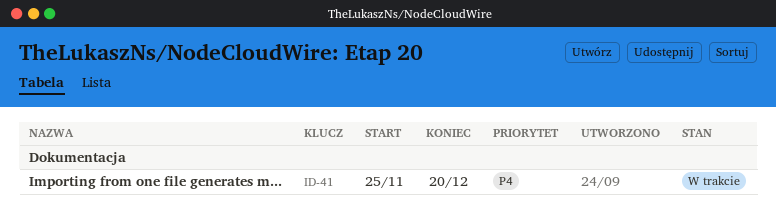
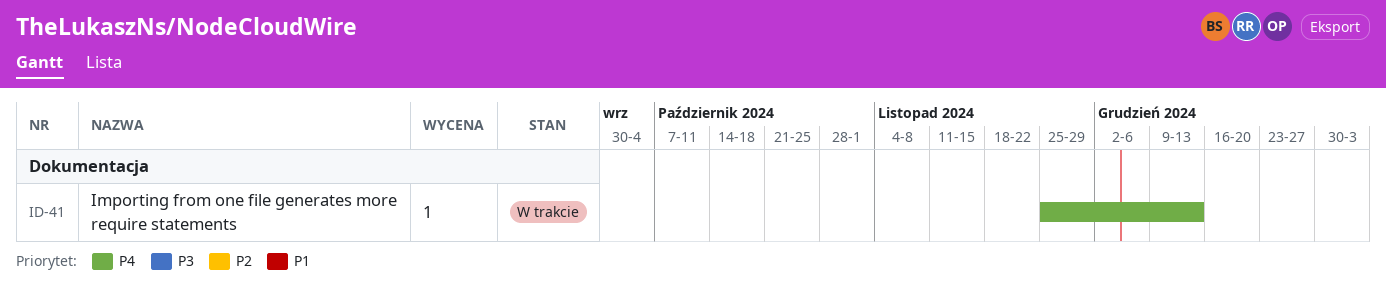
ID-41, due: Dec 20 -> Dec 13

